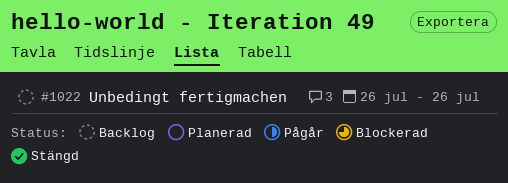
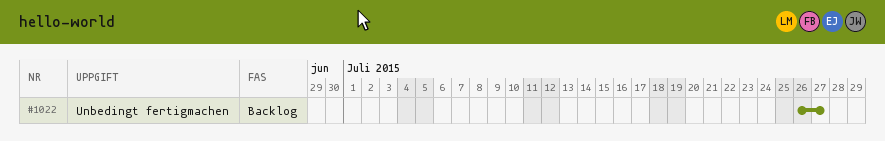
#1022, due: Jul 26 -> Jul 27

